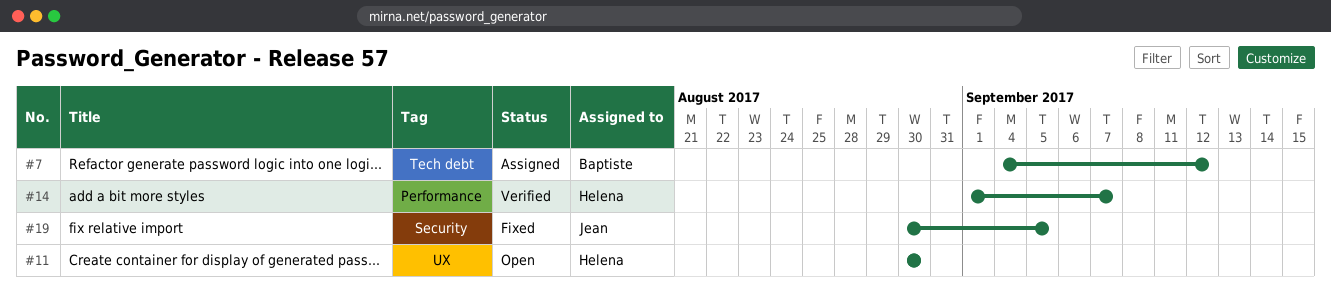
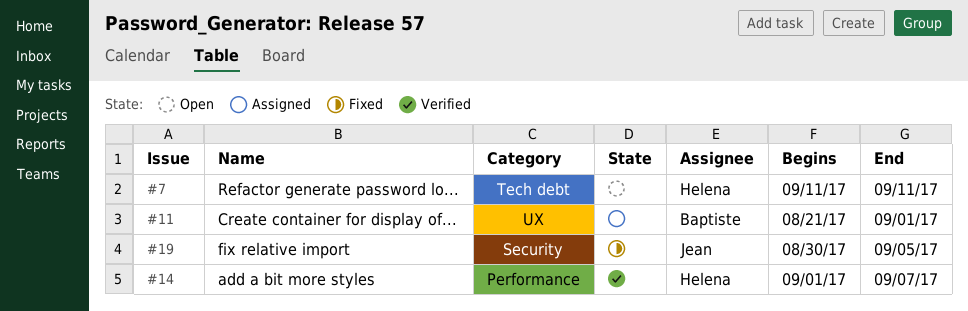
#7, status: Assigned -> Open
#7, owner: Baptiste -> Helena
#7, start: Sep 4 -> Sep 11
#7, due: Sep 12 -> Sep 11
#11, status: Open -> Assigned
#11, owner: Helena -> Baptiste
#11, start: Aug 30 -> Aug 21
#11, due: Aug 30 -> Sep 1

